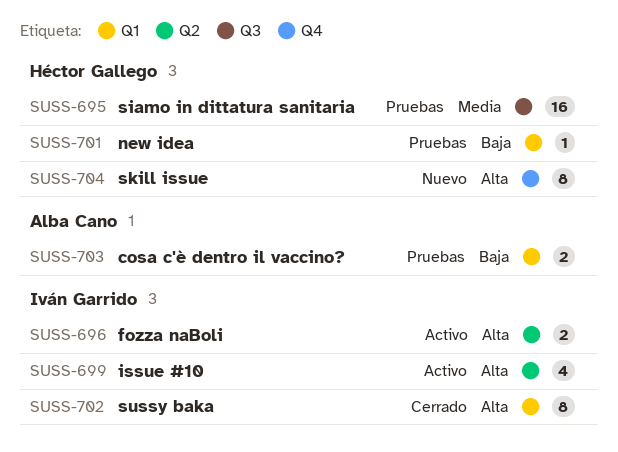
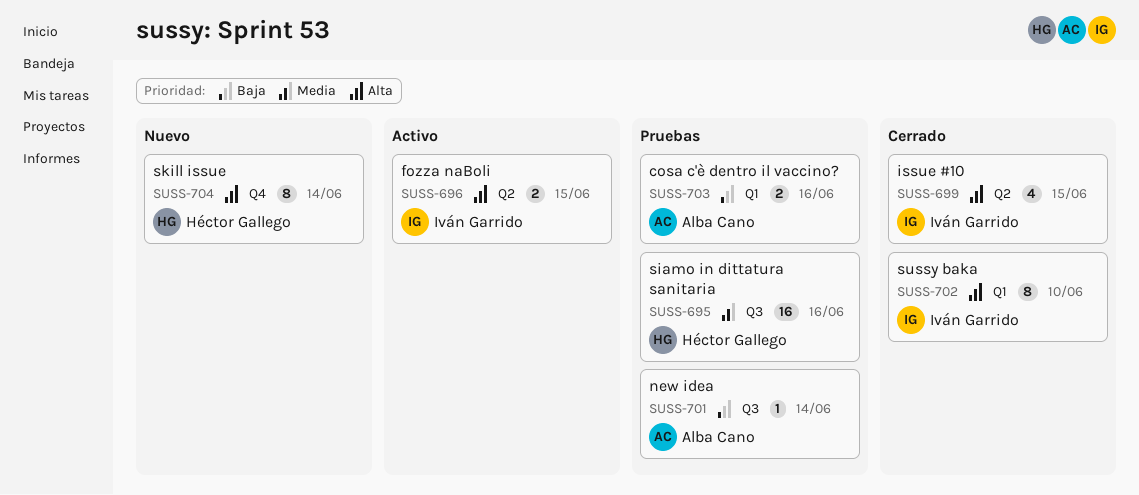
SUSS-699, status: Activo -> Cerrado
SUSS-701, owner: Héctor Gallego -> Alba Cano
SUSS-701, label: Q1 -> Q3

